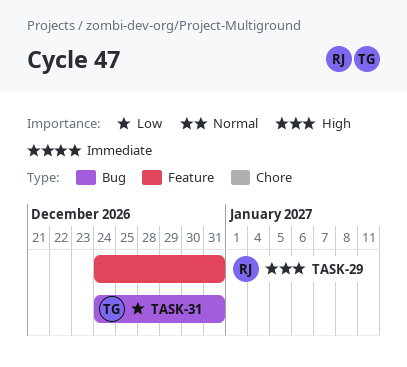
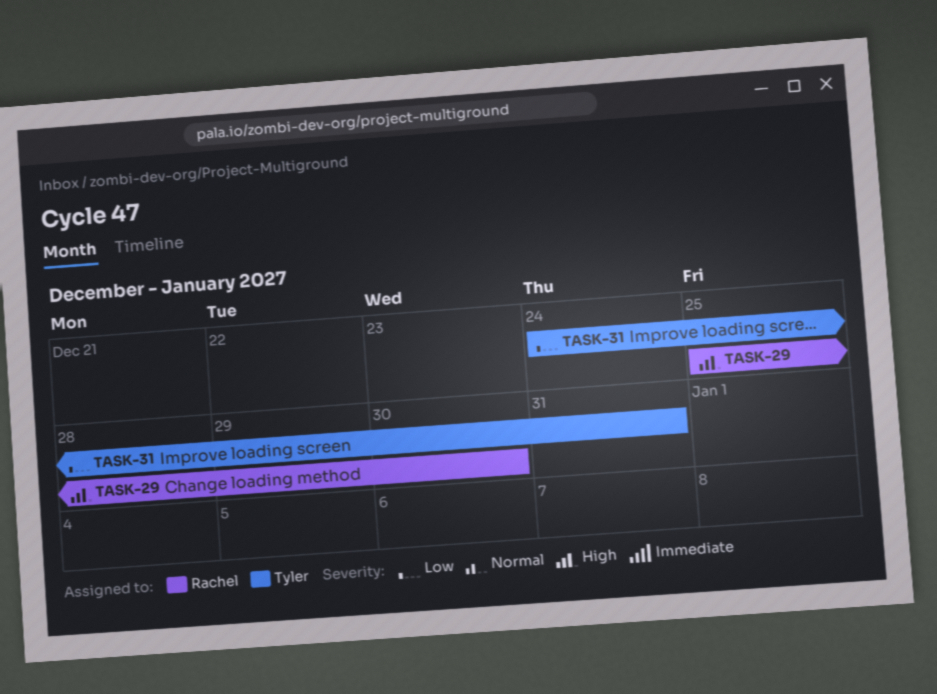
TASK-29, start: Dec 24 -> Dec 25
TASK-29, due: Dec 31 -> Dec 30

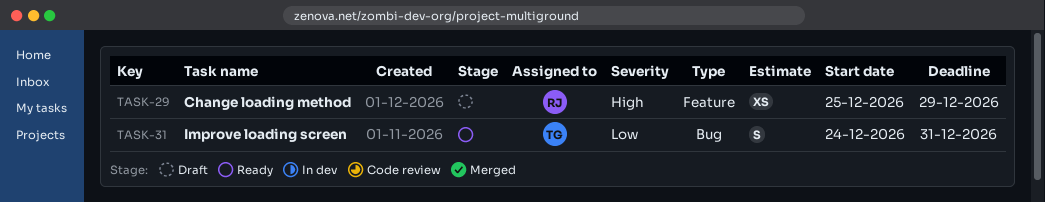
TASK-29, due: Dec 30 -> Dec 29

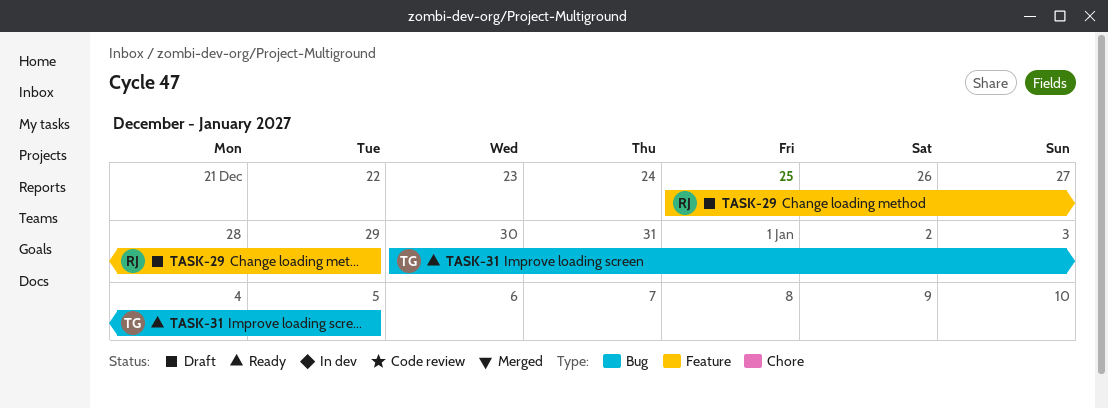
TASK-31, start: Dec 24 -> Dec 30
TASK-31, due: Dec 31 -> Jan 5

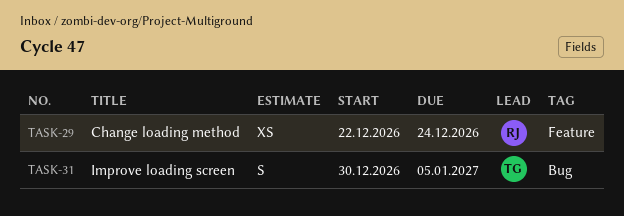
TASK-29, start: Dec 25 -> Dec 22
TASK-29, due: Dec 29 -> Dec 24

